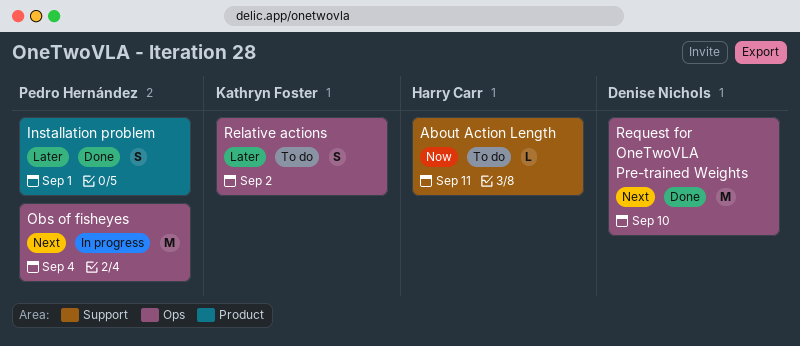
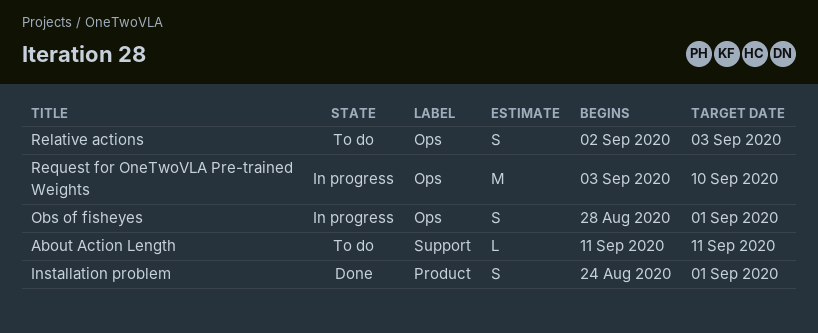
Obs of fisheyes, estimate: M -> S
Obs of fisheyes, due: Sep 4 -> Sep 1
Relative actions, due: Sep 2 -> Sep 3
Request for OneTwoVLA Pre-trained Weights, status: Done -> In progress

